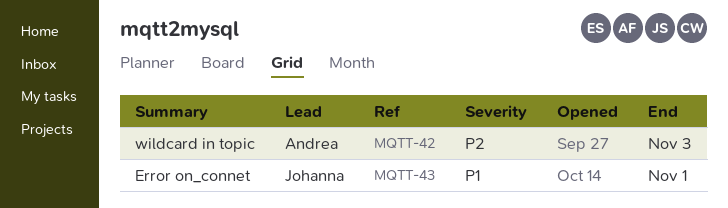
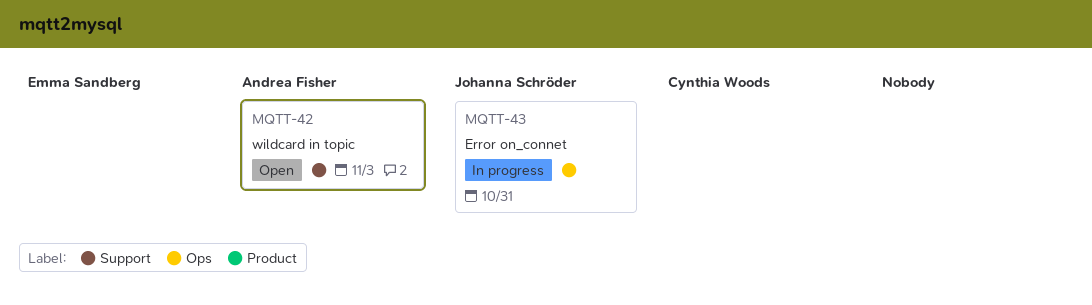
MQTT-43, due: Nov 1 -> Oct 31

